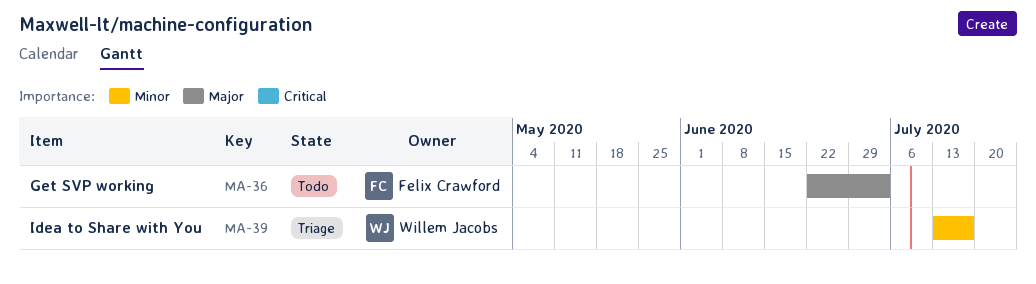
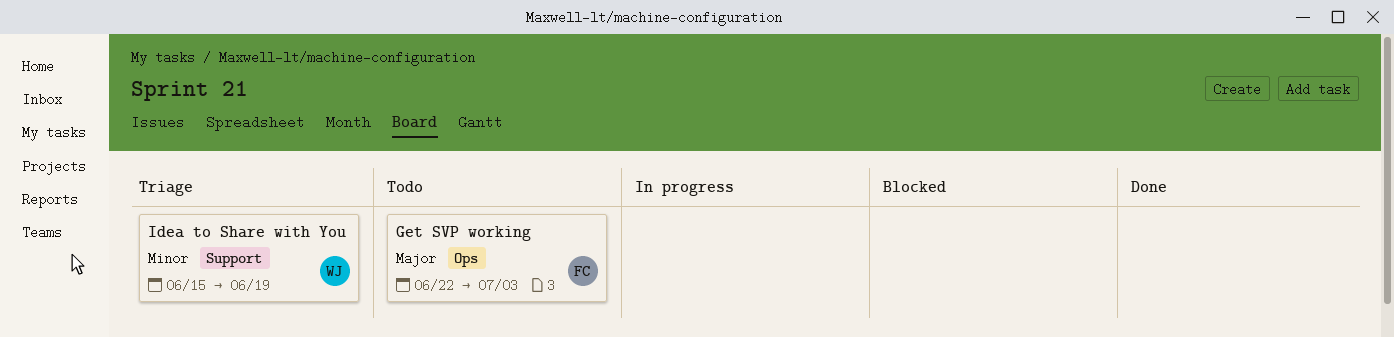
Idea to Share with You, start: Jul 13 -> Jun 15
Idea to Share with You, due: Jul 17 -> Jun 19

